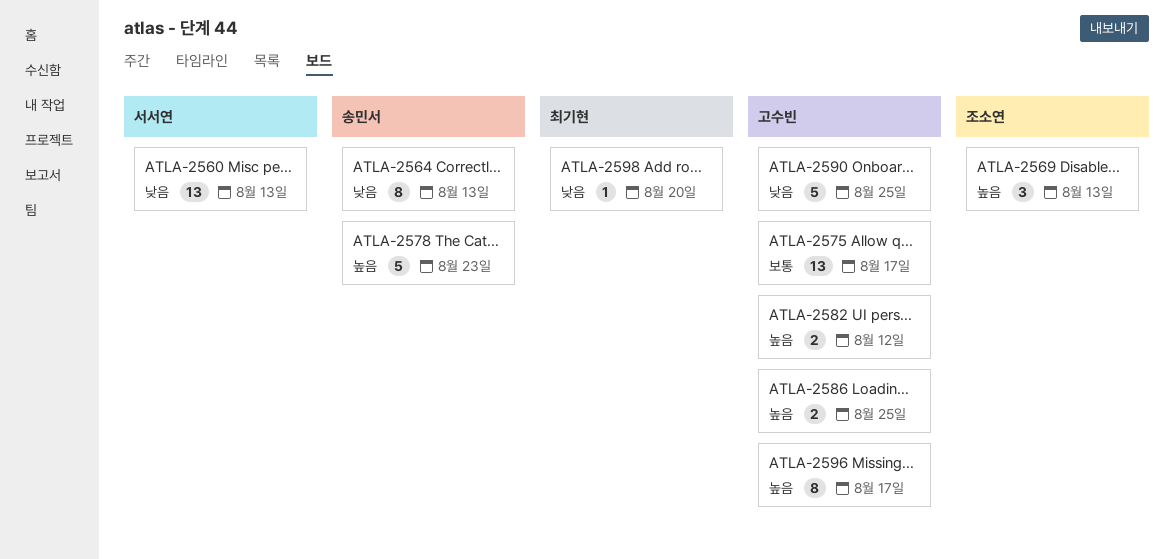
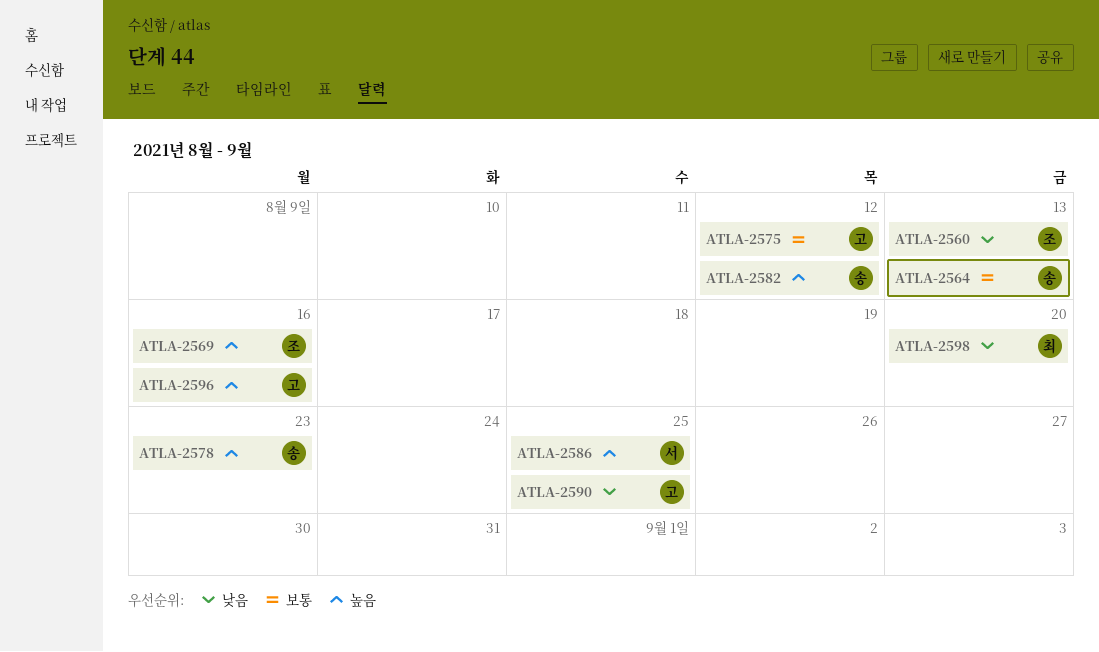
ATLA-2560, owner: 서서연 -> 조소연
ATLA-2564, priority: 낮음 -> 보통
ATLA-2569, due: Aug 13 -> Aug 16
ATLA-2575, due: Aug 17 -> Aug 12
ATLA-2582, owner: 고수빈 -> 송민서
ATLA-2586, owner: 고수빈 -> 서서연
ATLA-2596, due: Aug 17 -> Aug 16

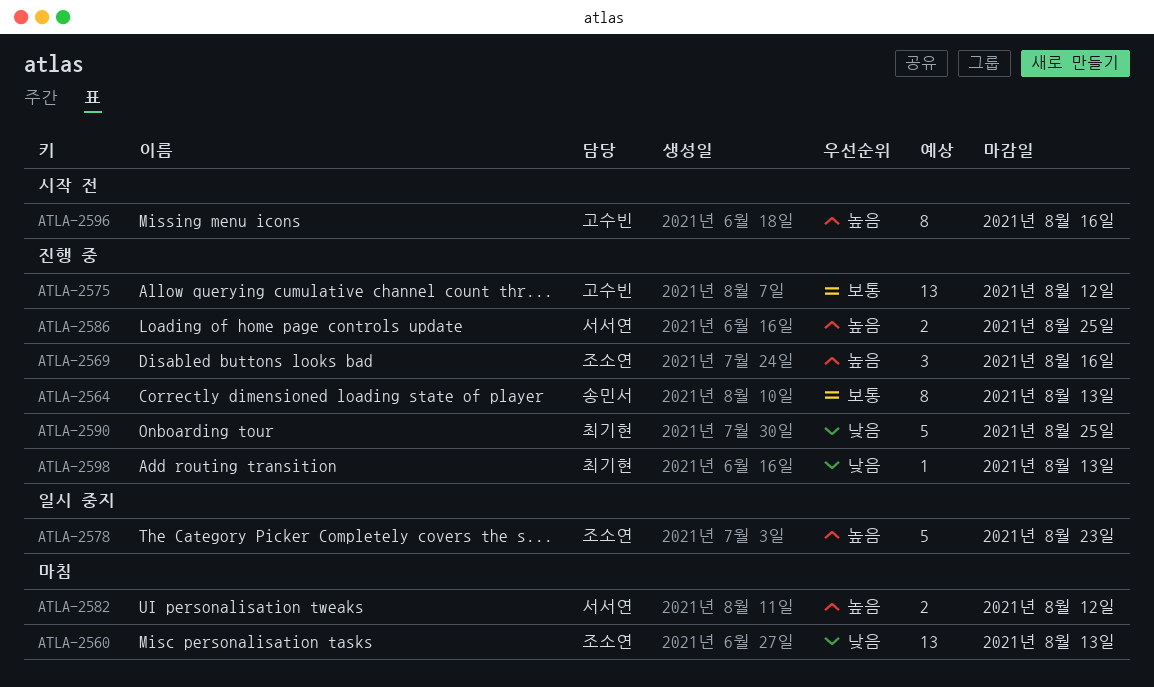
ATLA-2578, owner: 송민서 -> 조소연
ATLA-2582, owner: 송민서 -> 서서연
ATLA-2590, owner: 고수빈 -> 최기현
ATLA-2598, due: Aug 20 -> Aug 13

